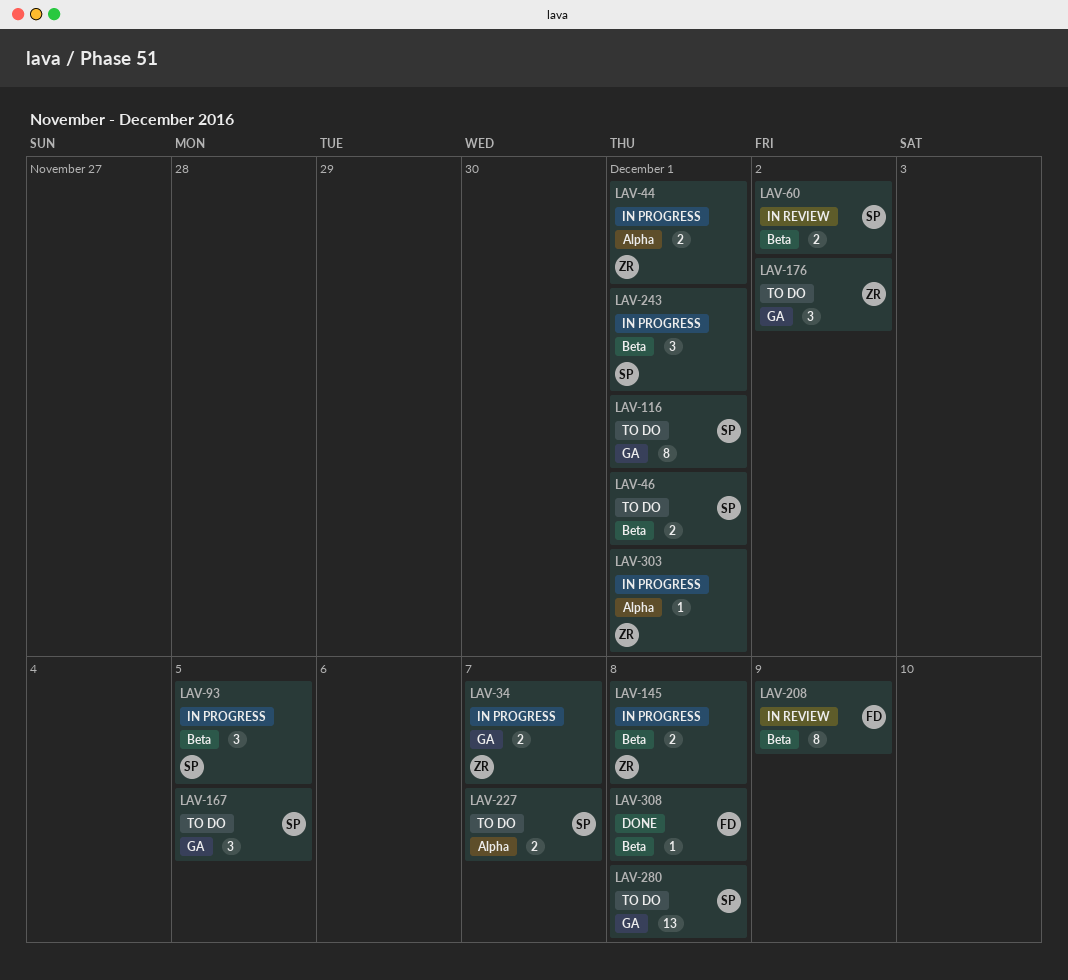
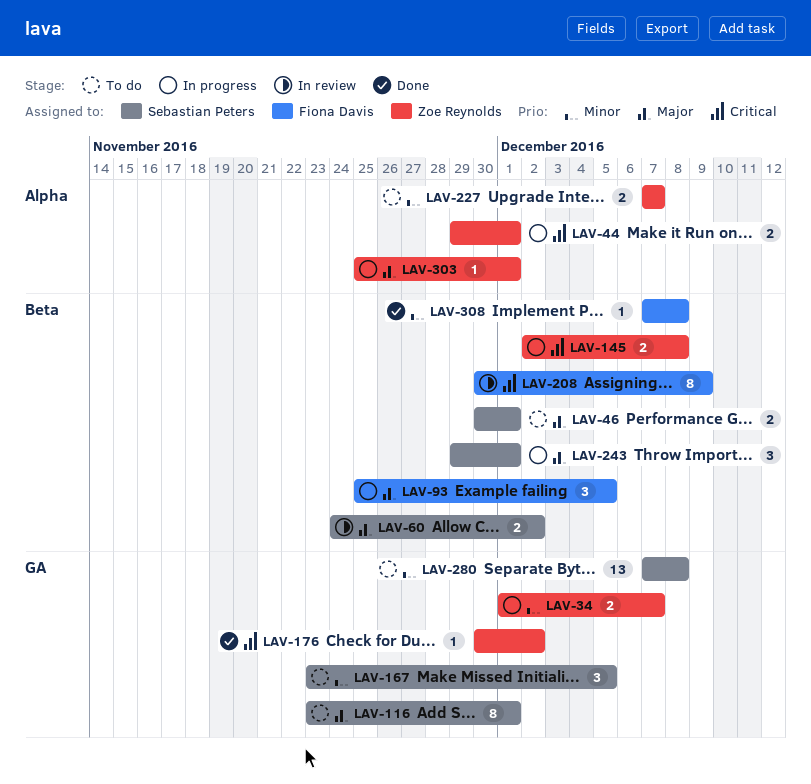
LAV-93, owner: Sebastian Peters -> Fiona Davis
LAV-176, status: To do -> Done
LAV-176, estimate: 3 -> 1
LAV-227, owner: Sebastian Peters -> Zoe Reynolds

